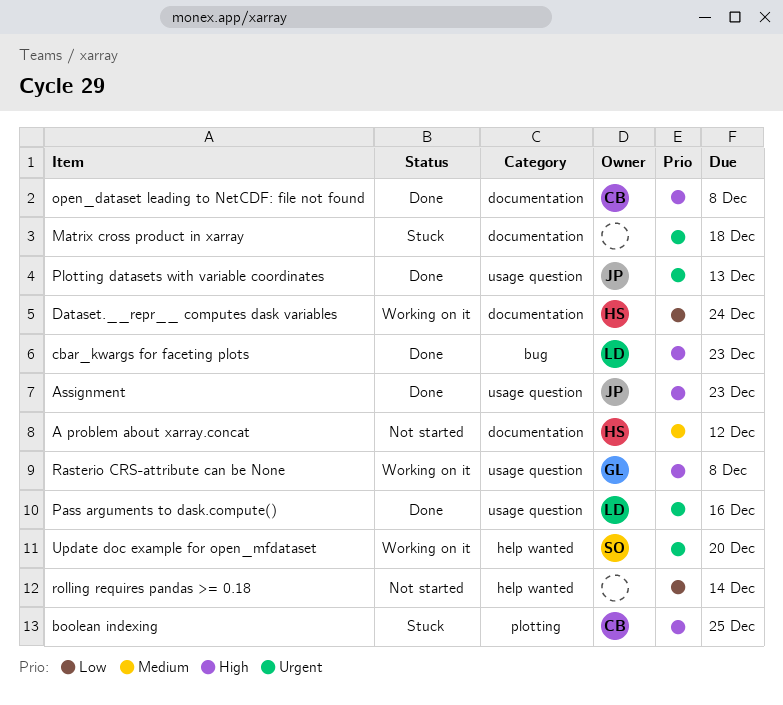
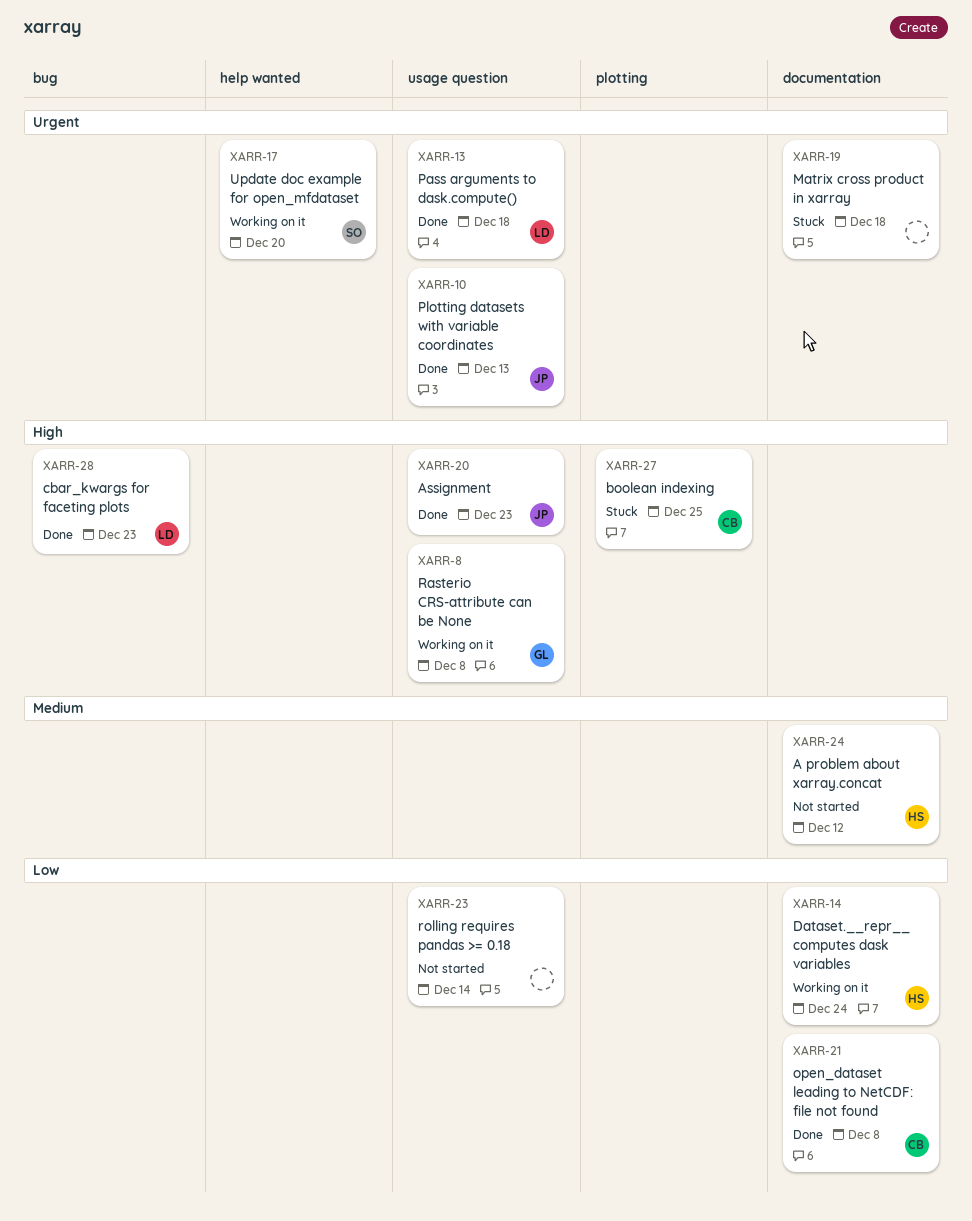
open_dataset leading to NetCDF: file not found, priority: High -> Low
Pass arguments to dask.compute(), due: Dec 16 -> Dec 18
rolling requires pandas >= 0.18, label: help wanted -> usage question

